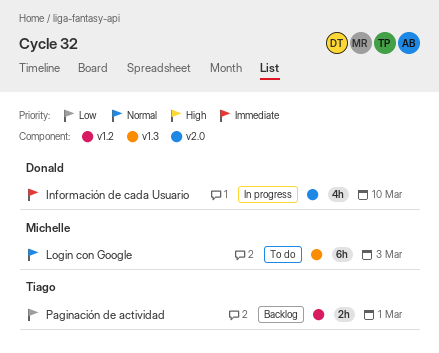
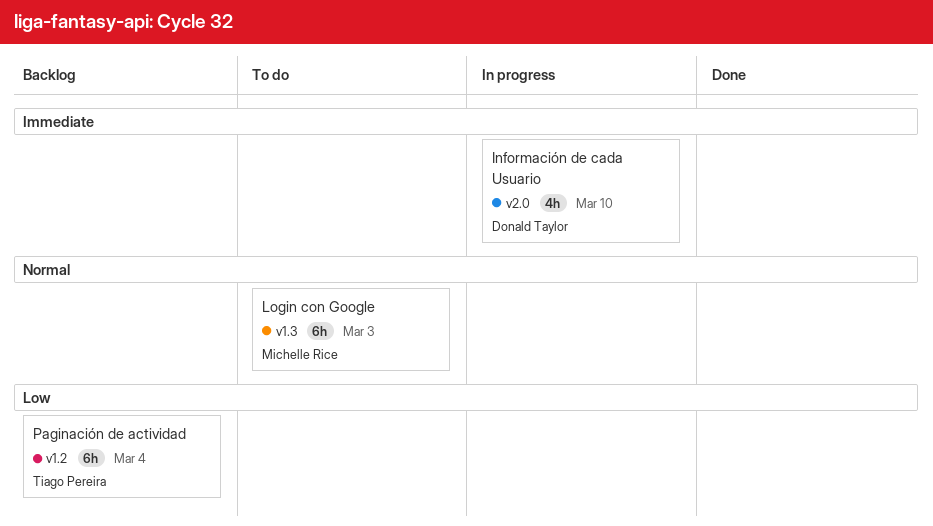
Paginación de actividad, estimate: 2h -> 6h
Paginación de actividad, due: Mar 1 -> Mar 4

